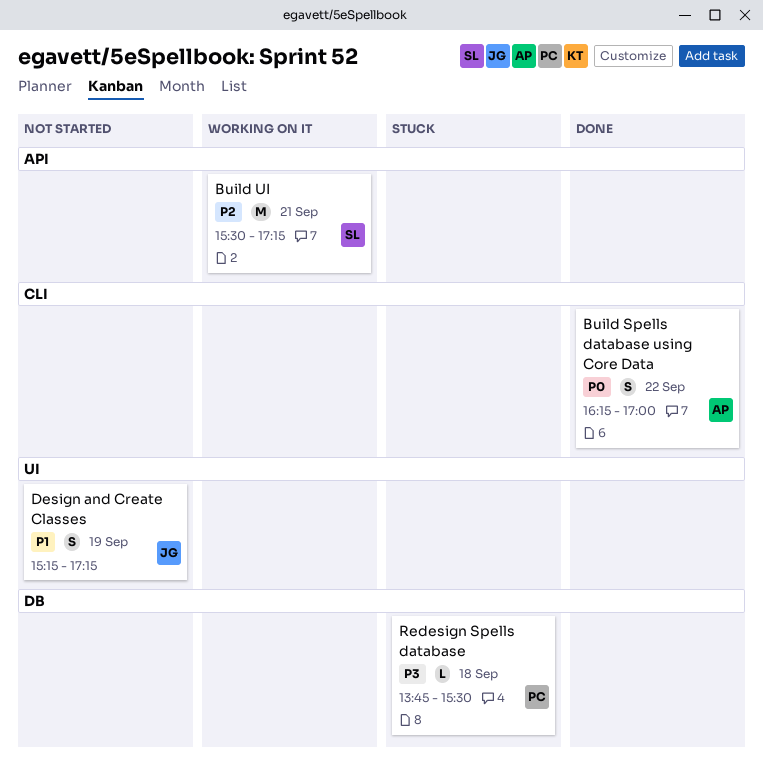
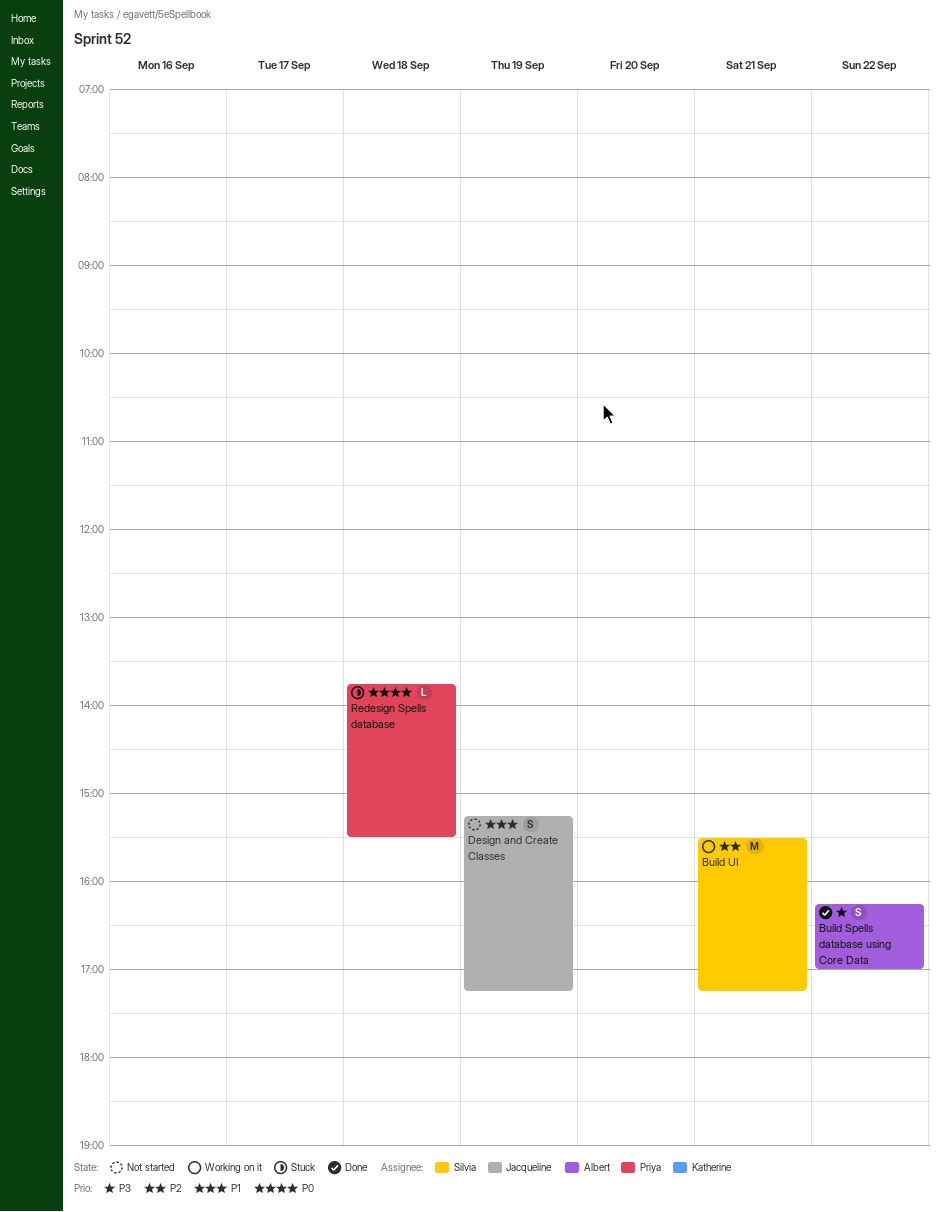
Build Spells database using Core Data, priority: P0 -> P3
Redesign Spells database, priority: P3 -> P0

